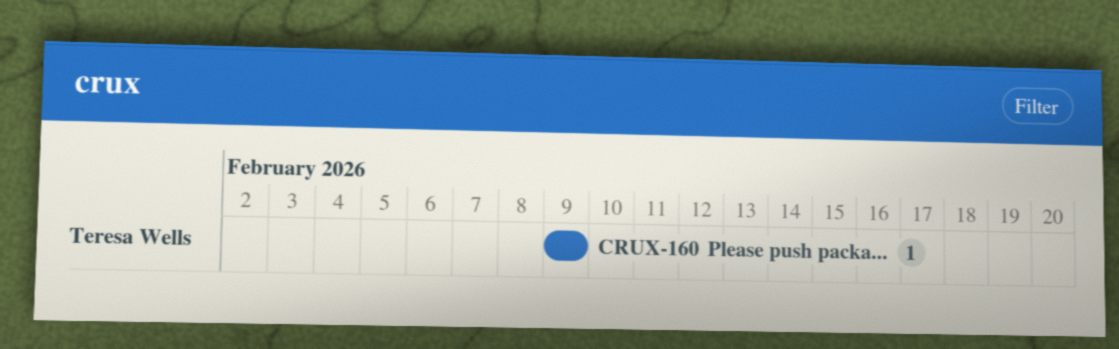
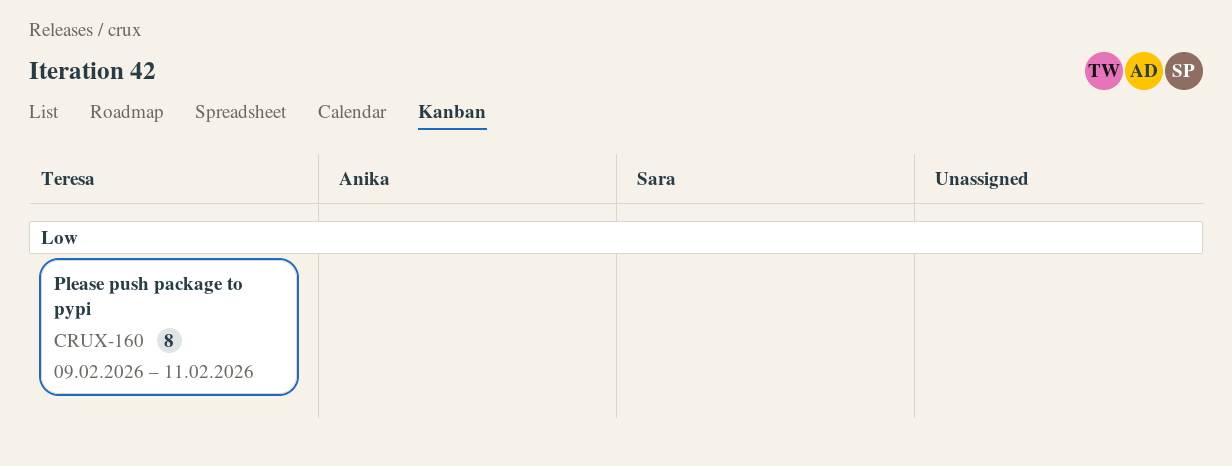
CRUX-160, estimate: 1 -> 8
CRUX-160, due: Feb 9 -> Feb 11

